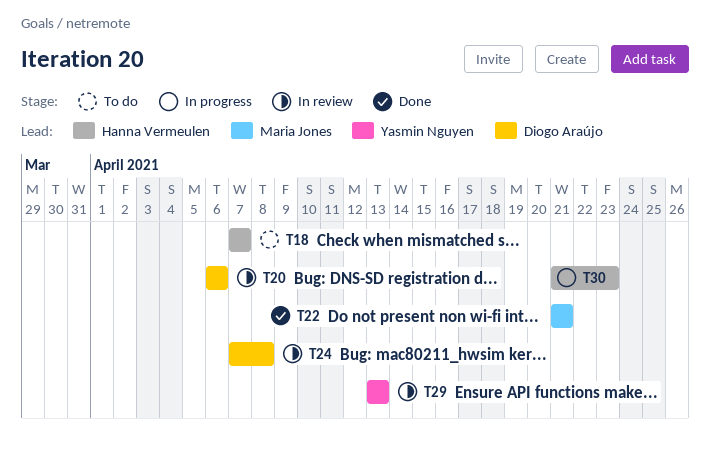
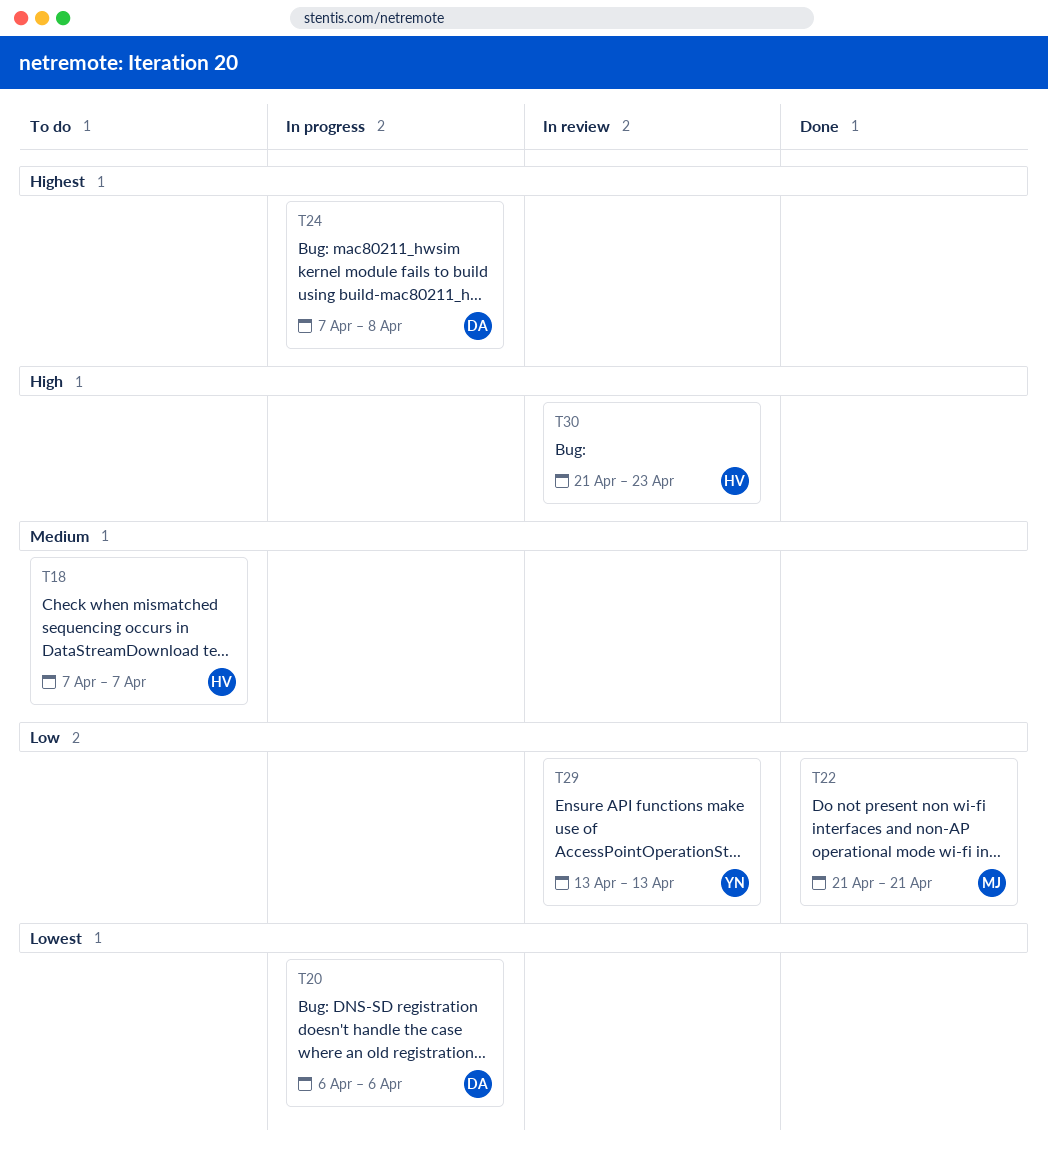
T20, status: In review -> In progress
T24, status: In review -> In progress
T30, status: In progress -> In review

